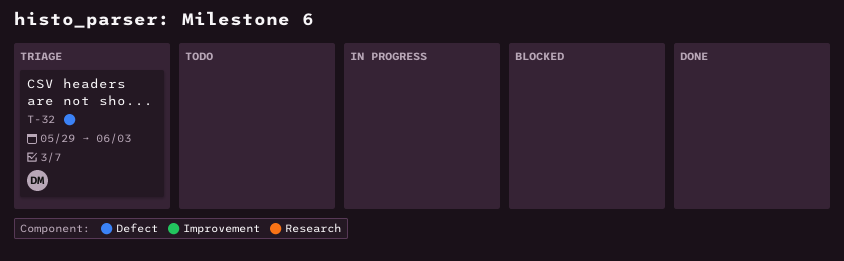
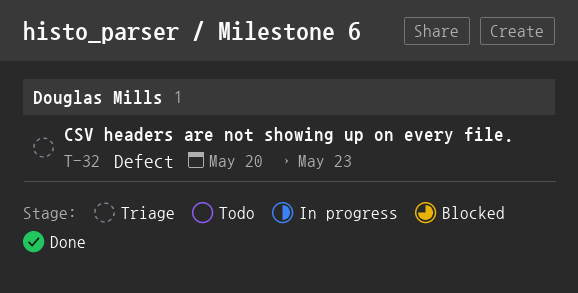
T-32, start: May 29 -> May 20
T-32, due: Jun 3 -> May 23

